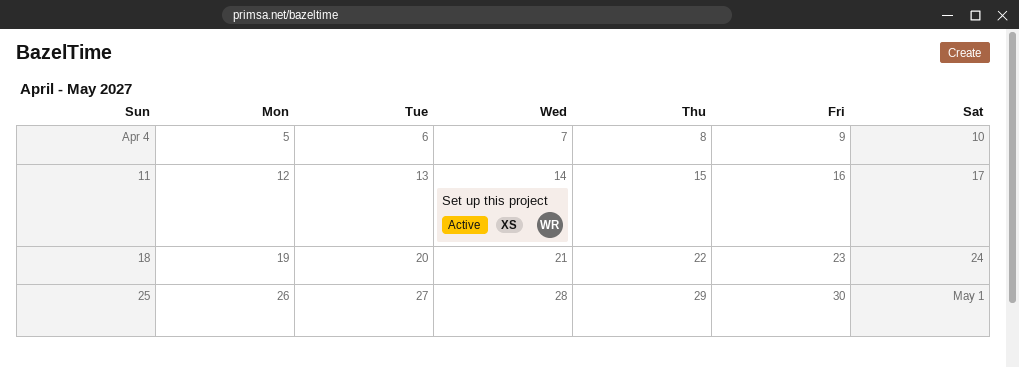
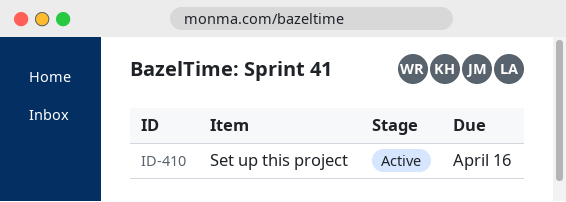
Set up this project, due: Apr 14 -> Apr 16

